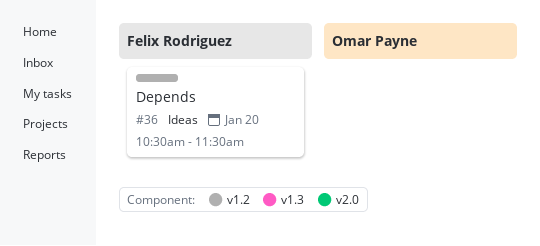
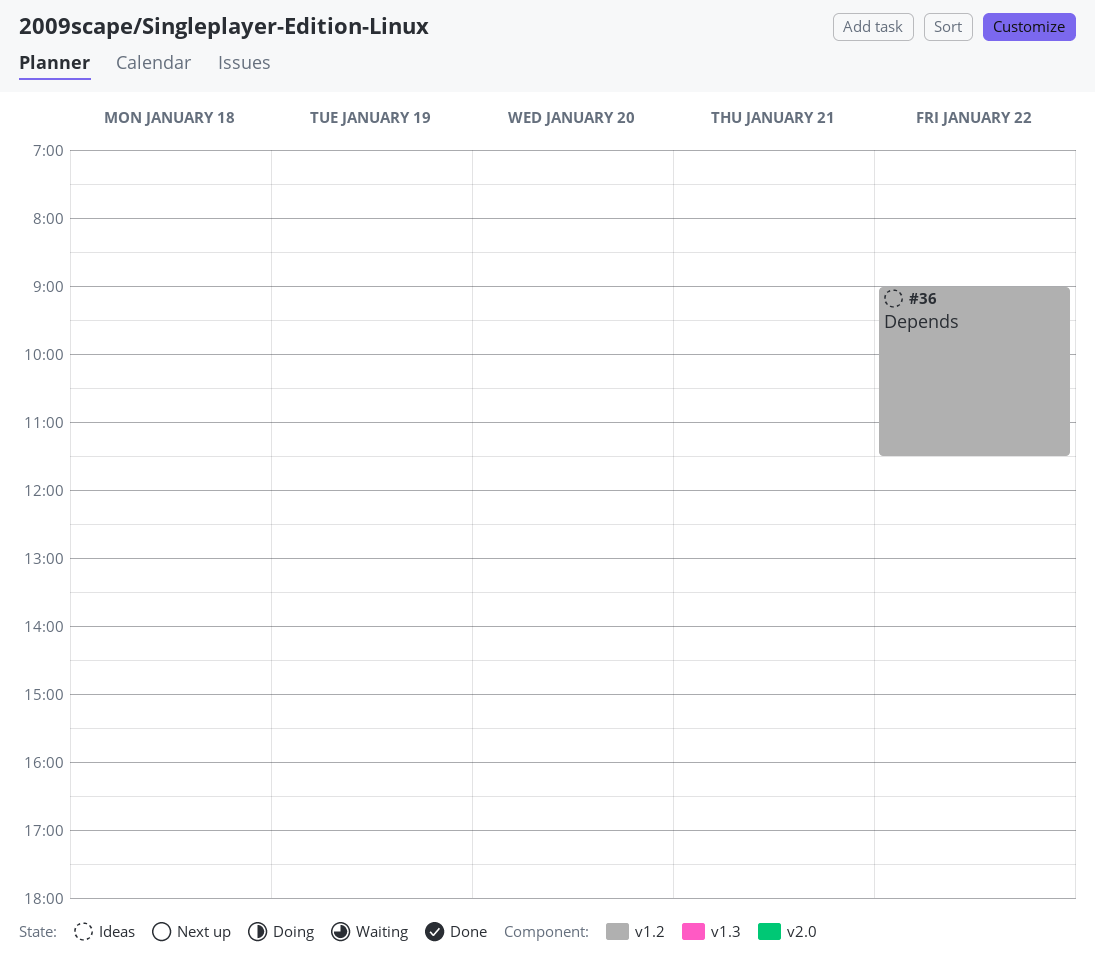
#36, day: Jan 20 -> Jan 22
#36, begins: 10:30 -> 09:00

